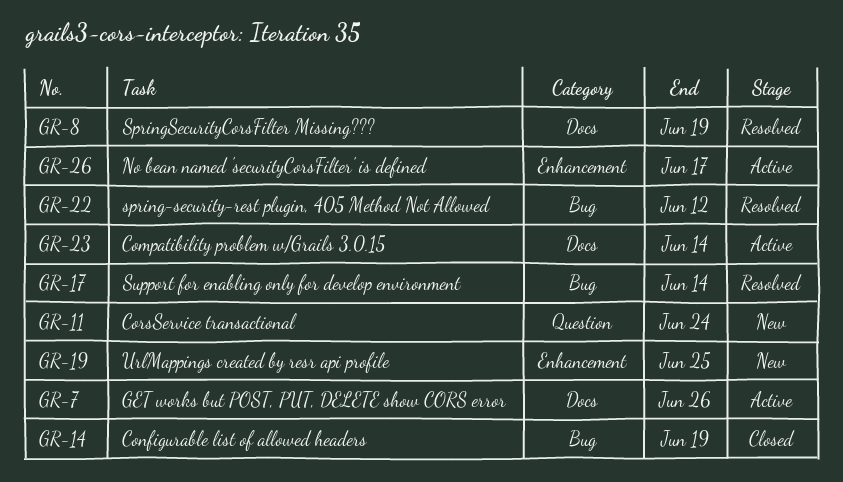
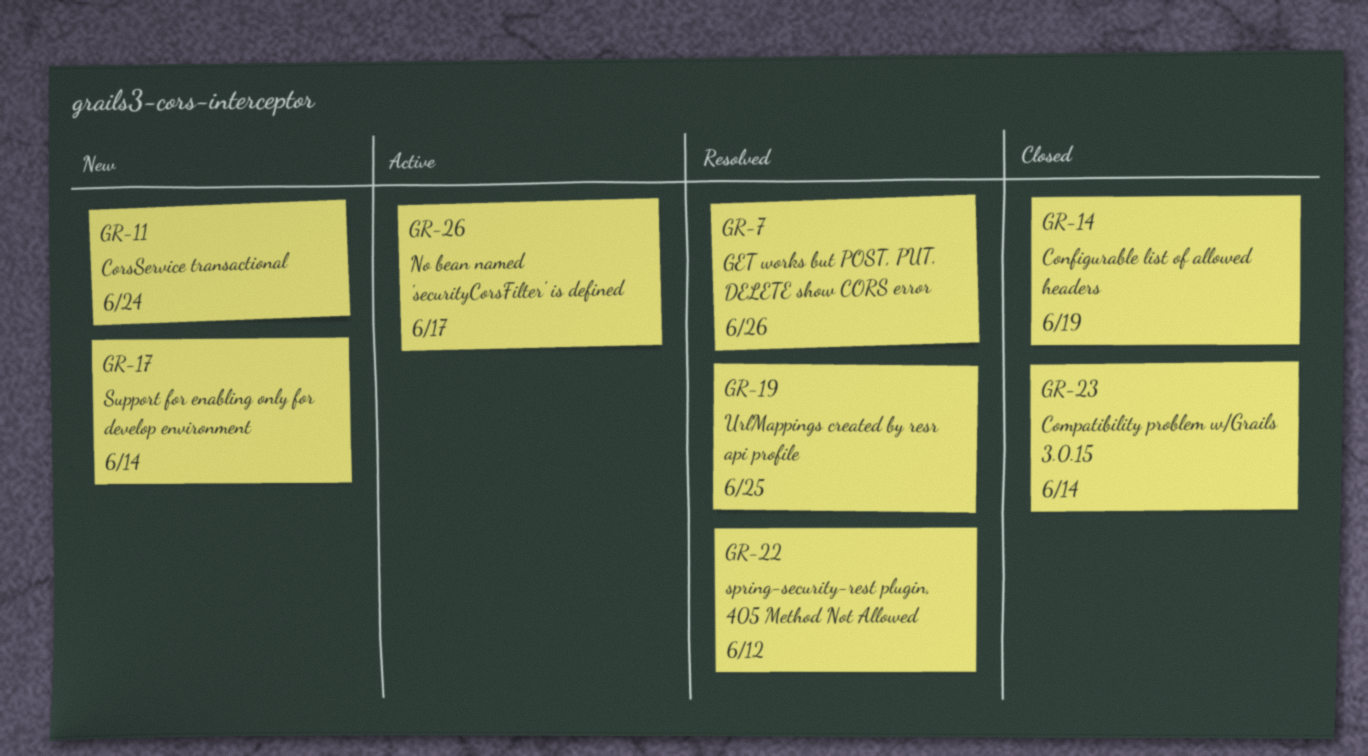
GR-7, status: Active -> Resolved
GR-8: present -> none
GR-17, status: Resolved -> New
GR-19, status: New -> Resolved
GR-23, status: Active -> Closed

